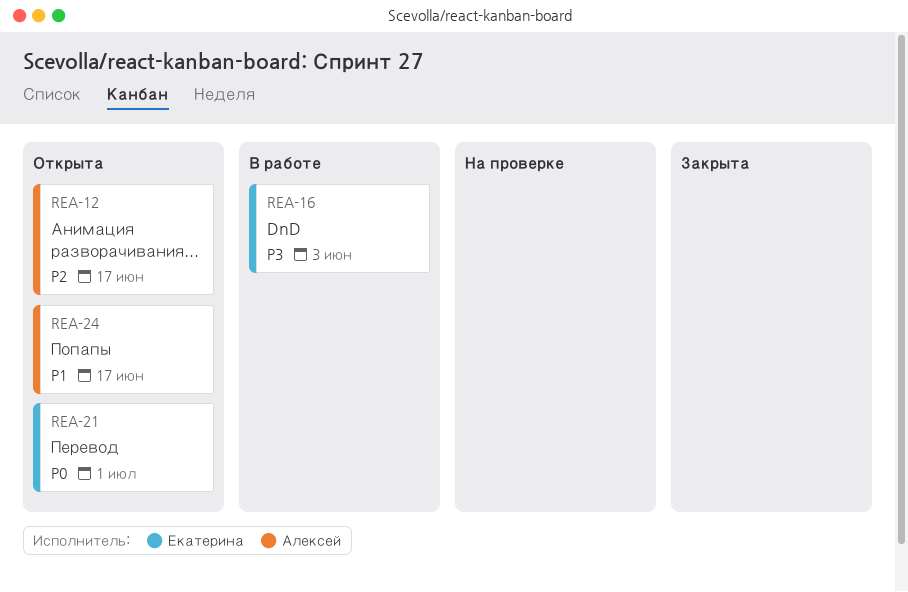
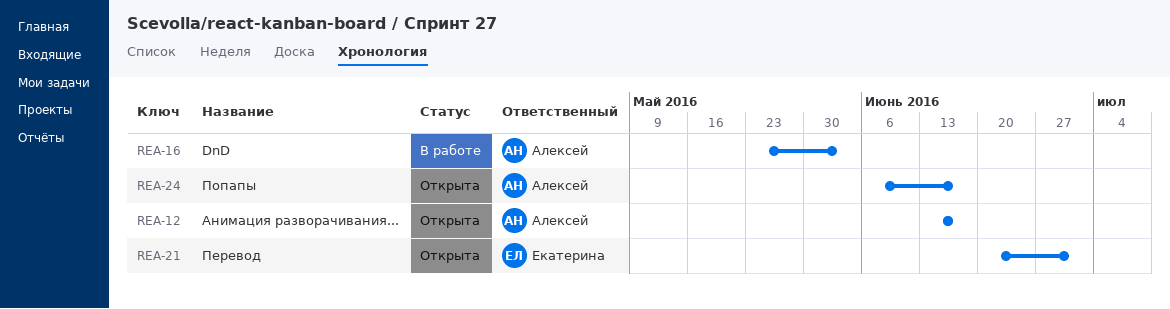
REA-16, owner: Екатерина -> Алексей

